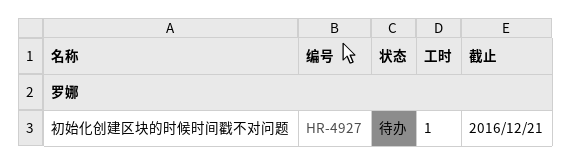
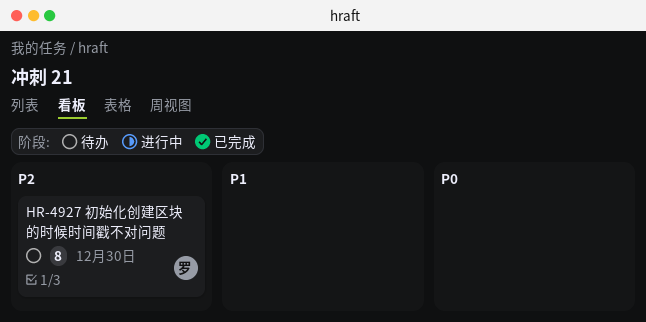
HR-4927, estimate: 1 -> 8
HR-4927, due: Dec 21 -> Dec 30

